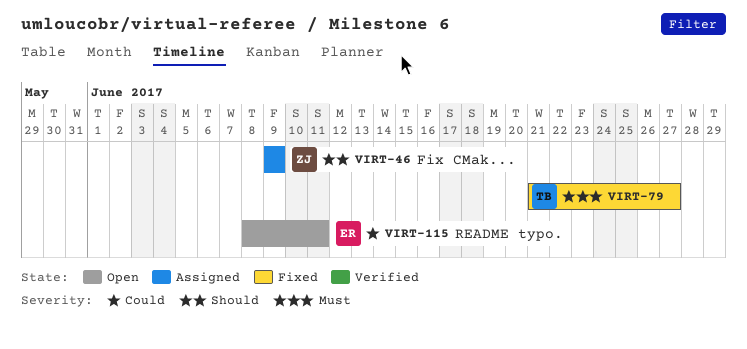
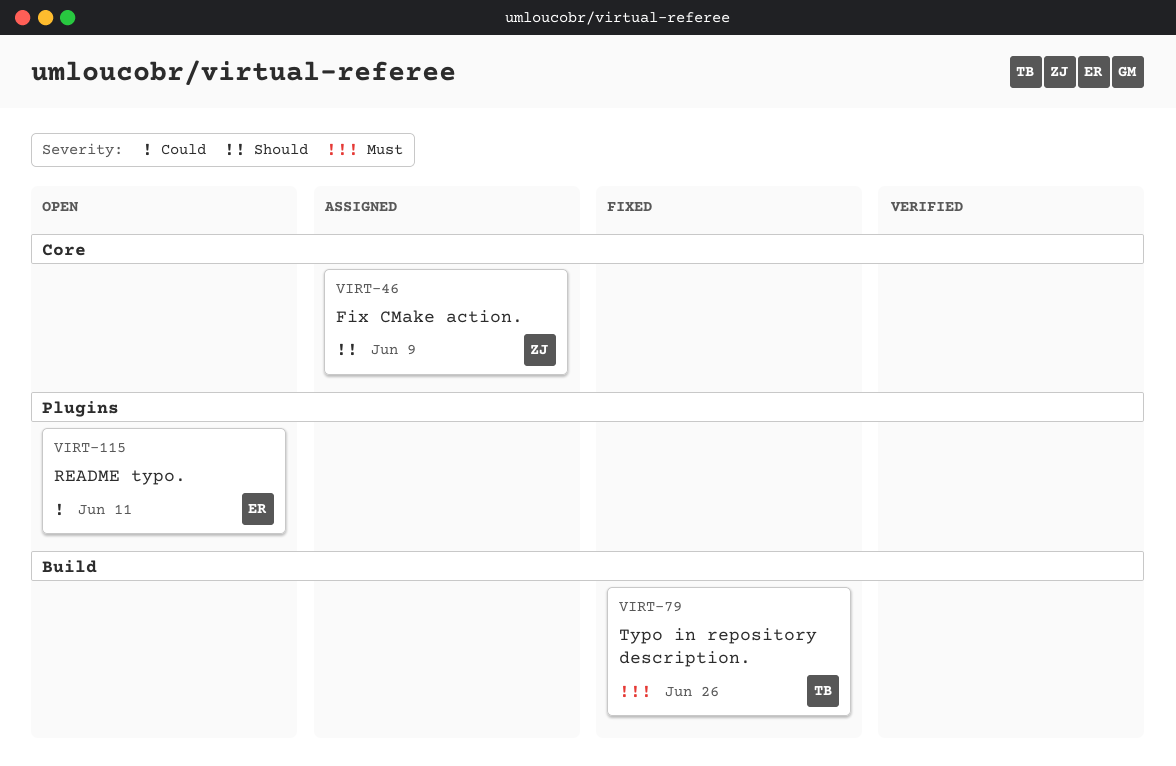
VIRT-79, due: Jun 27 -> Jun 26

